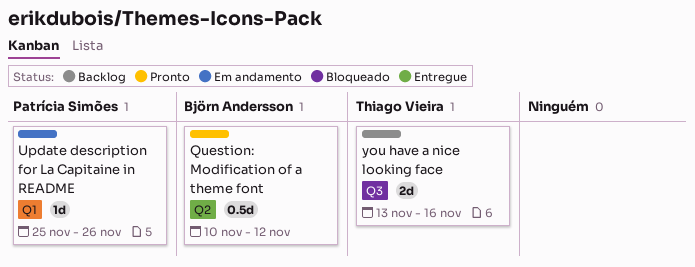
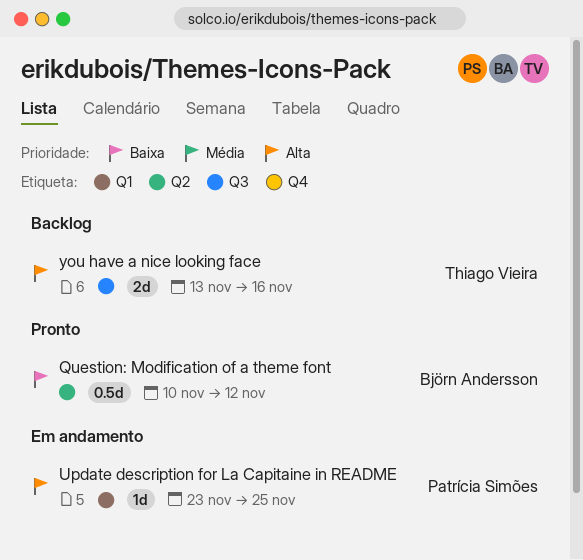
Update description for La Capitaine in README, start: Nov 25 -> Nov 23
Update description for La Capitaine in README, due: Nov 26 -> Nov 25

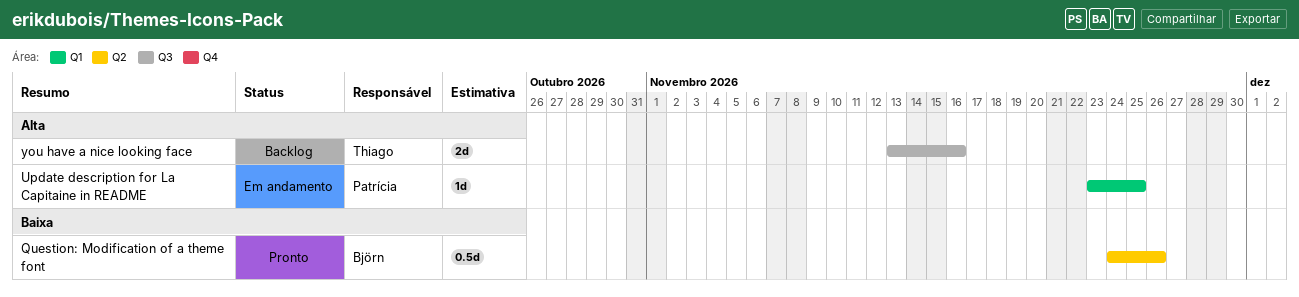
Question: Modification of a theme font, start: Nov 10 -> Nov 24
Question: Modification of a theme font, due: Nov 12 -> Nov 26

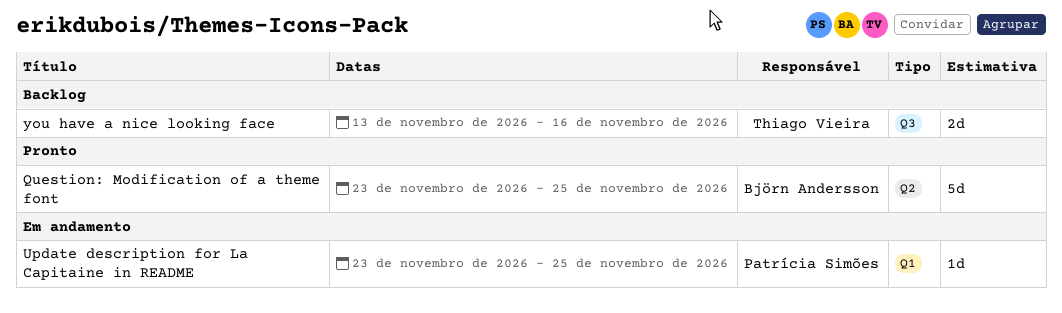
Question: Modification of a theme font, estimate: 0.5d -> 5d
Question: Modification of a theme font, start: Nov 24 -> Nov 23
Question: Modification of a theme font, due: Nov 26 -> Nov 25

